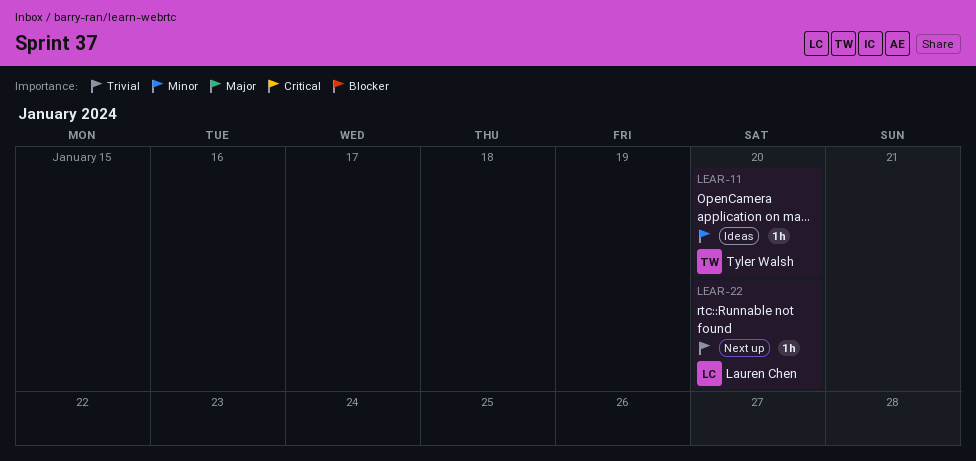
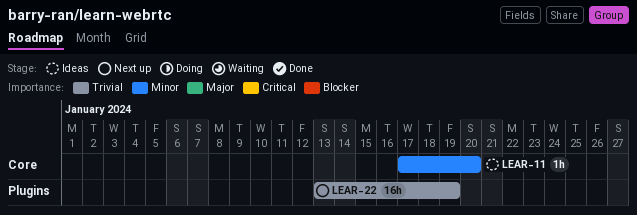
LEAR-22, estimate: 1h -> 16h
LEAR-22, due: Jan 20 -> Jan 19

